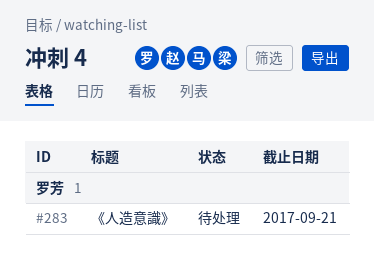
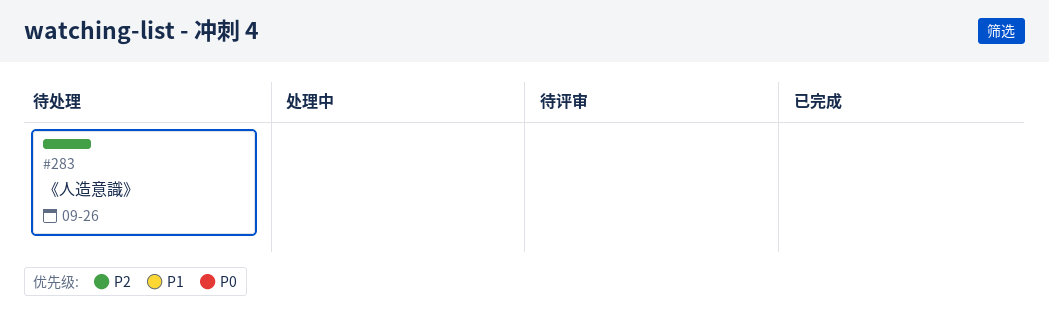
#283, due: Sep 21 -> Sep 26

